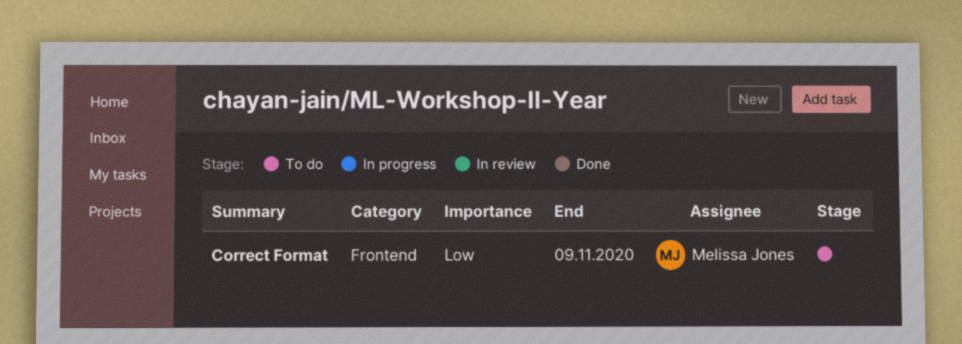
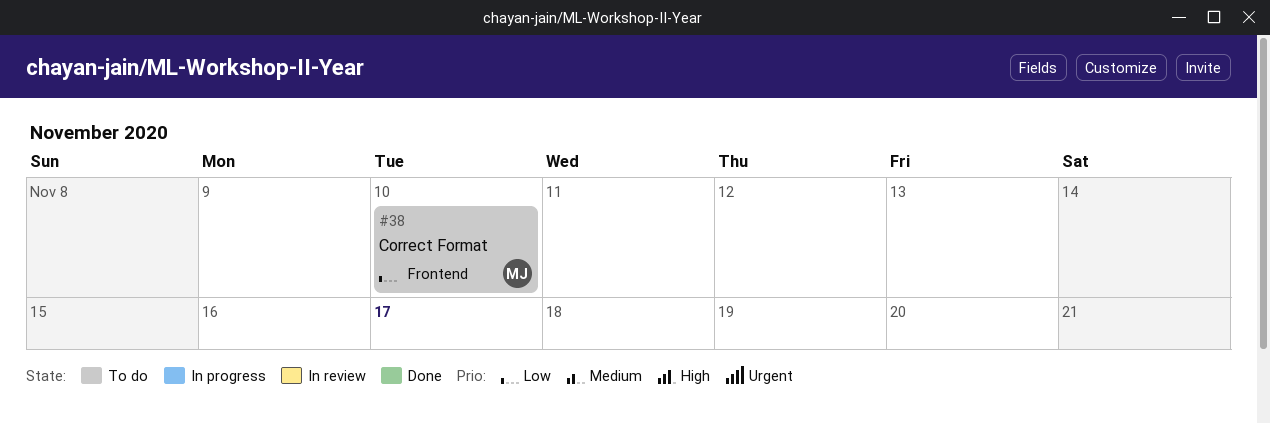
Correct Format, due: Nov 9 -> Nov 10

